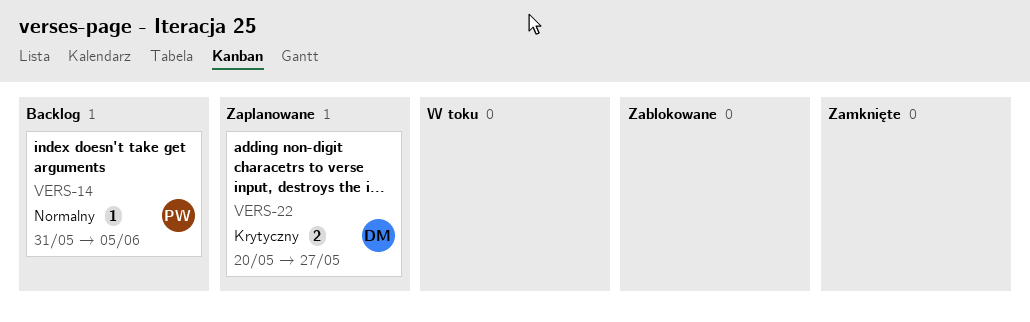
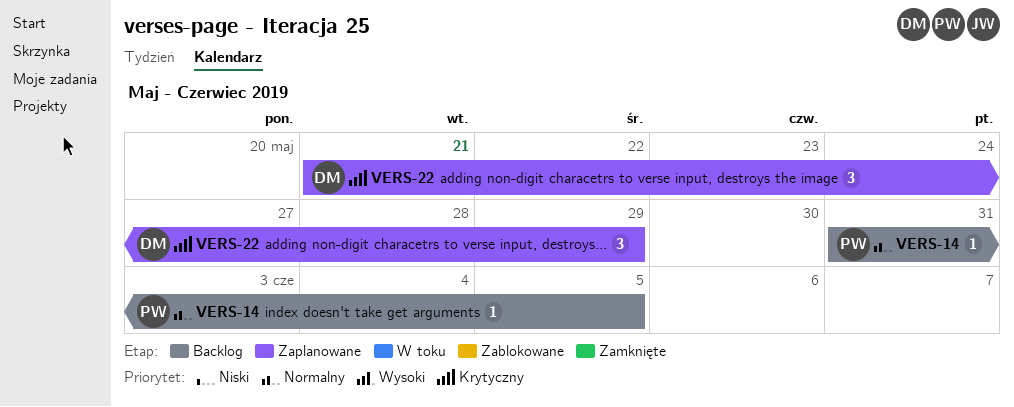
VERS-22, estimate: 2 -> 3
VERS-22, start: May 20 -> May 21
VERS-22, due: May 27 -> May 29

